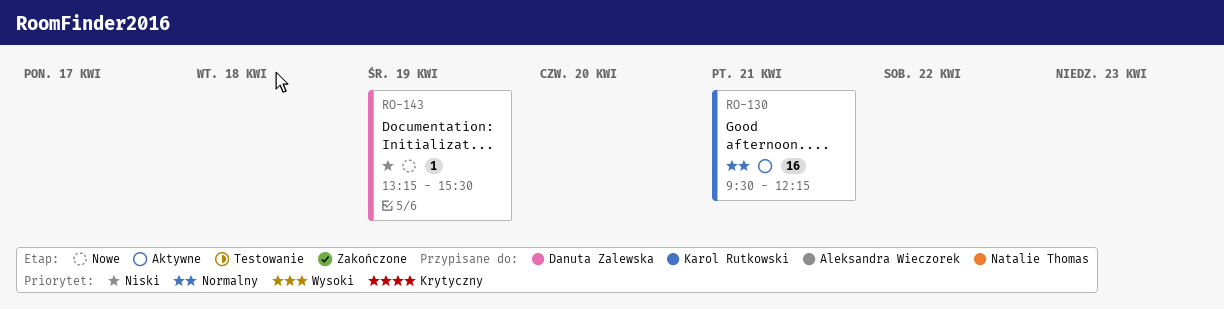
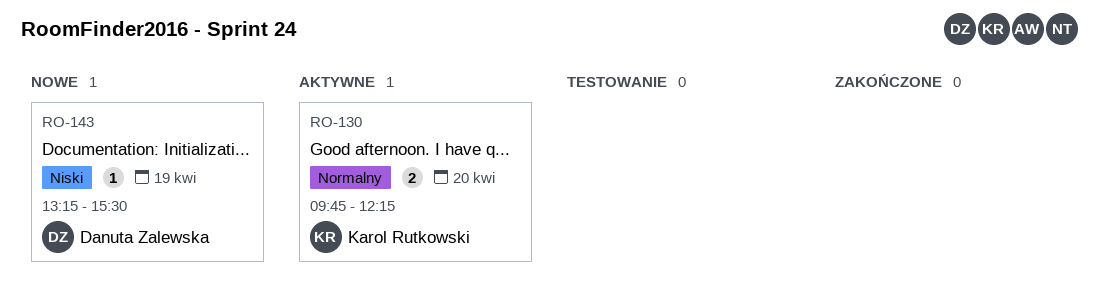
RO-130, estimate: 16 -> 2
RO-130, day: Apr 21 -> Apr 20
RO-130, begins: 09:30 -> 09:45

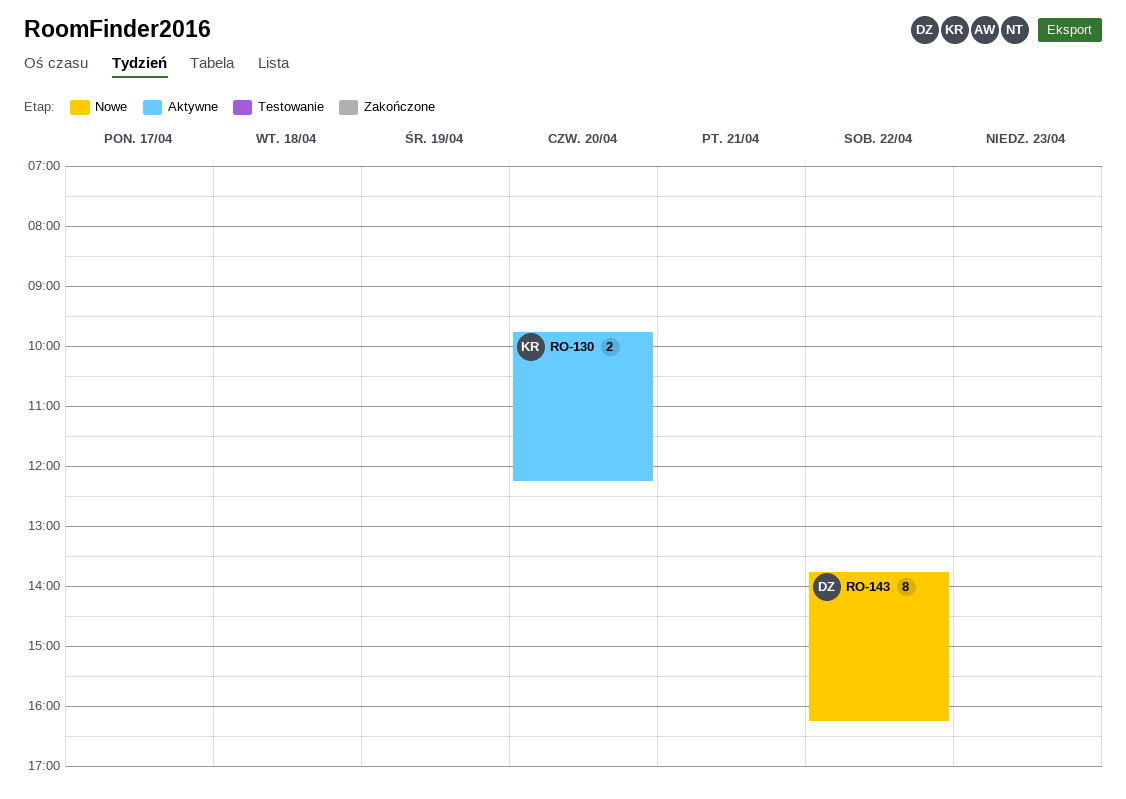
RO-143, estimate: 1 -> 8
RO-143, day: Apr 19 -> Apr 22
RO-143, begins: 13:15 -> 13:45
RO-143, ends: 15:30 -> 16:15

